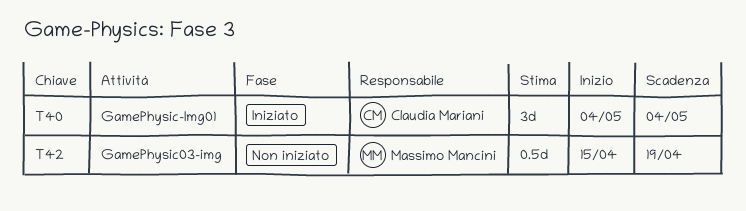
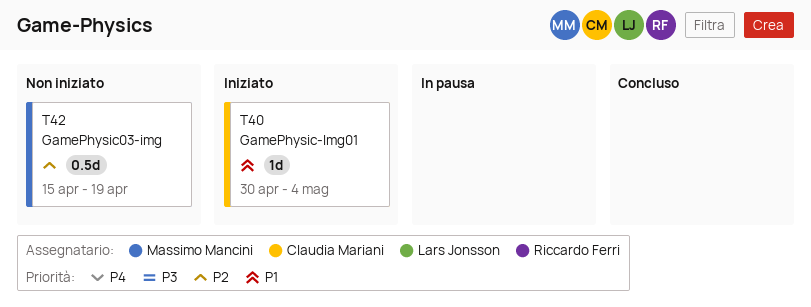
T40, estimate: 3d -> 1d
T40, start: May 4 -> Apr 30

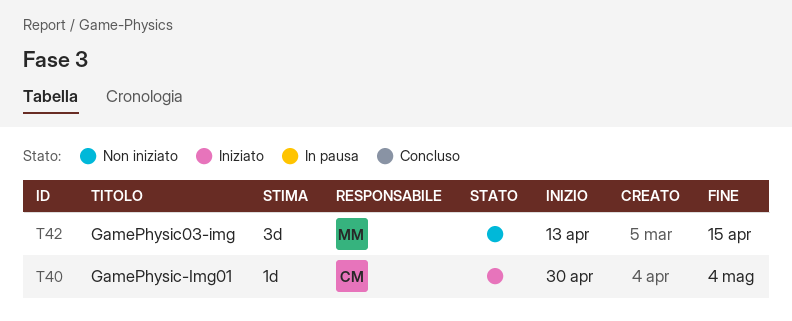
T42, estimate: 0.5d -> 3d
T42, start: Apr 15 -> Apr 13
T42, due: Apr 19 -> Apr 15

